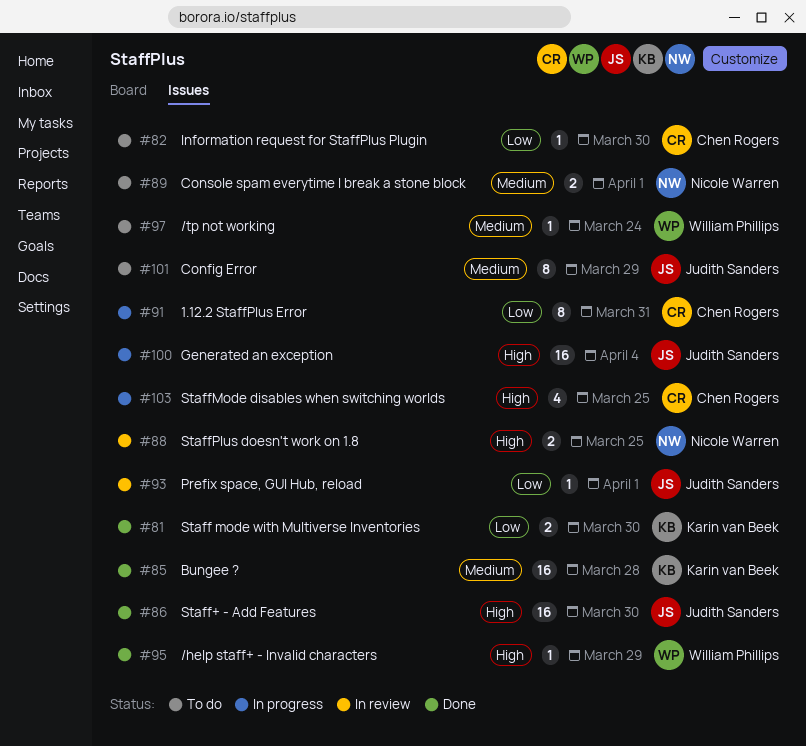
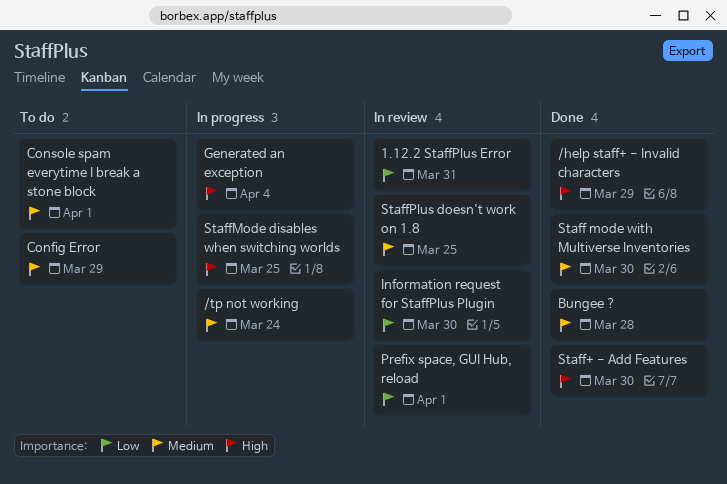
/tp not working, status: To do -> In progress
1.12.2 StaffPlus Error, status: In progress -> In review
Information request for StaffPlus Plugin, status: To do -> In review
Staff mode with Multiverse Inventories, priority: Low -> Medium
StaffPlus doesn't work on 1.8, priority: High -> Medium

